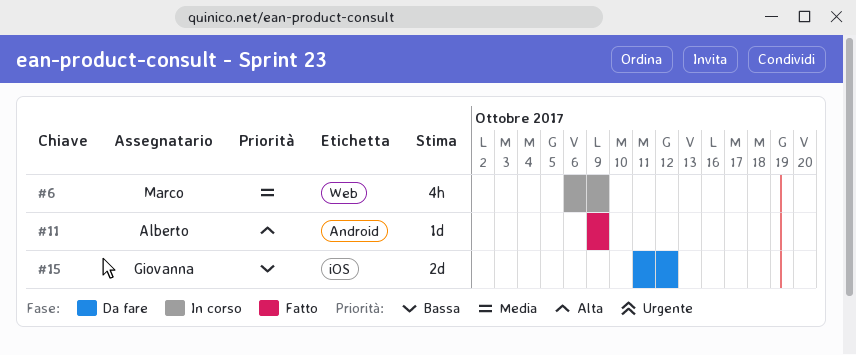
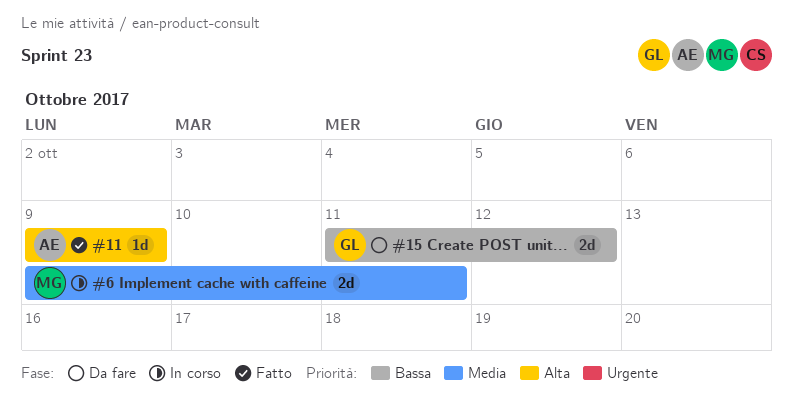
#6, estimate: 4h -> 2d
#6, start: Oct 6 -> Oct 9
#6, due: Oct 9 -> Oct 11

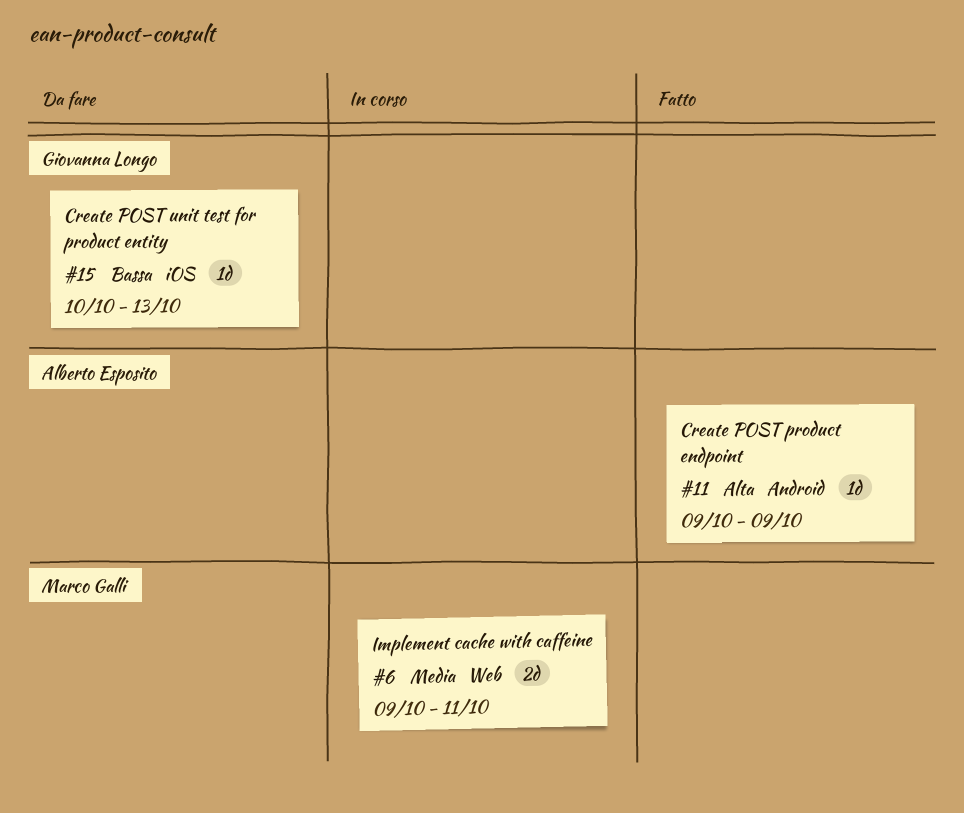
#15, estimate: 2d -> 1d
#15, start: Oct 11 -> Oct 10
#15, due: Oct 12 -> Oct 13

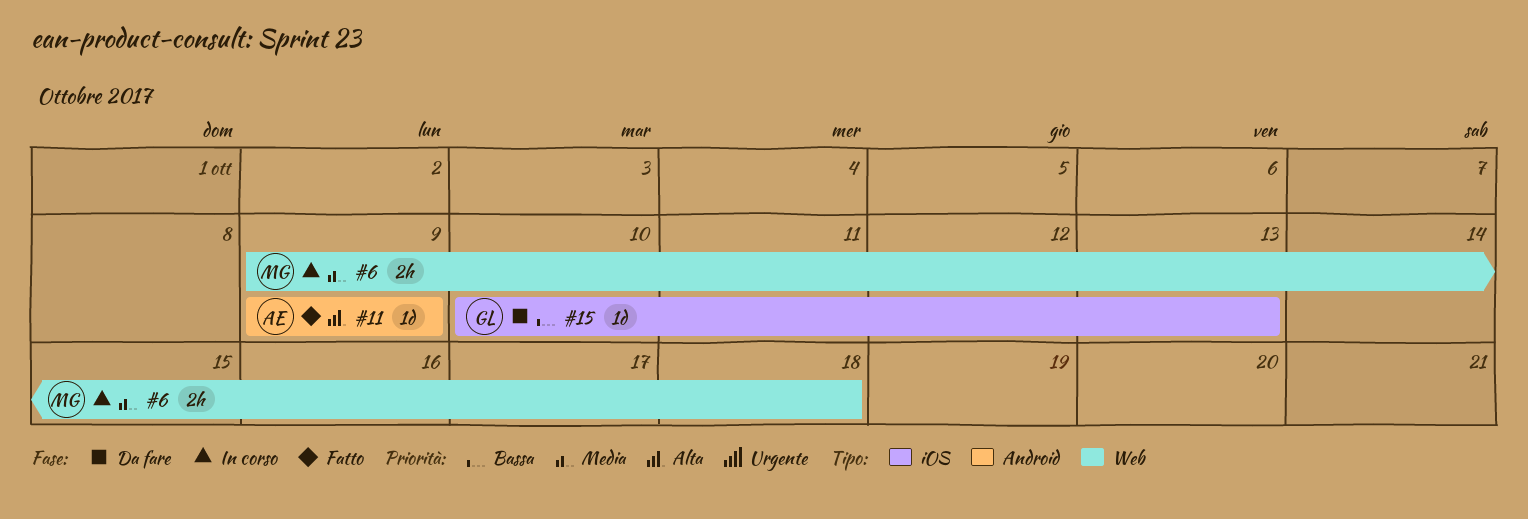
#6, estimate: 2d -> 2h
#6, due: Oct 11 -> Oct 18

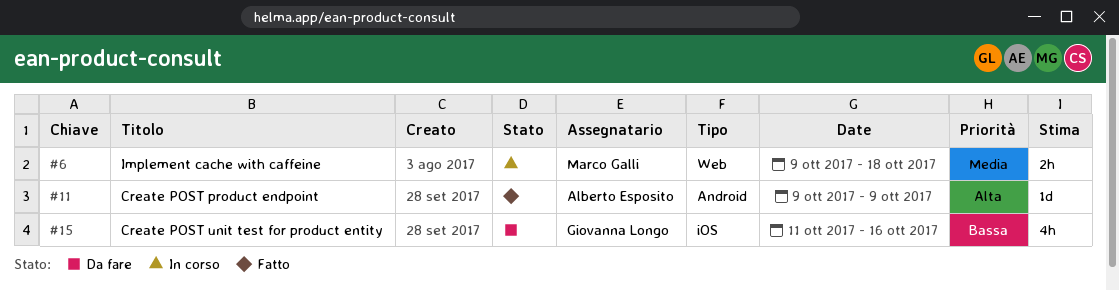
#15, estimate: 1d -> 4h
#15, start: Oct 10 -> Oct 11
#15, due: Oct 13 -> Oct 16

